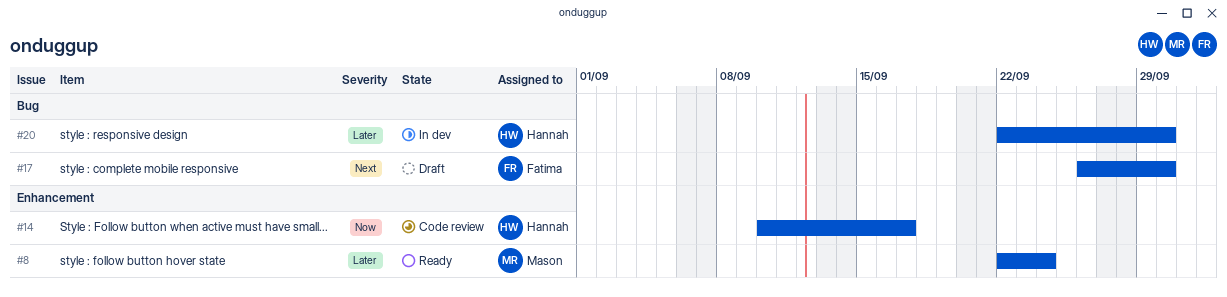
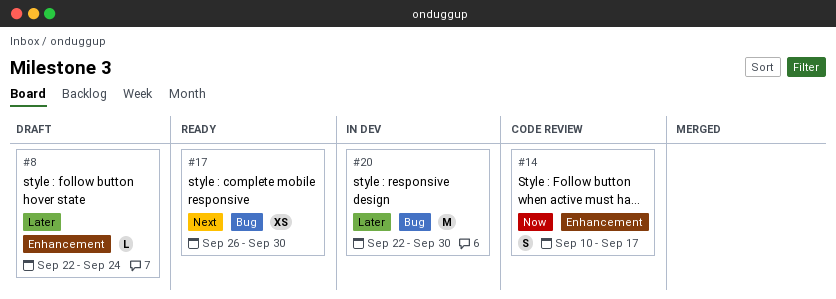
#8, status: Ready -> Draft
#17, status: Draft -> Ready

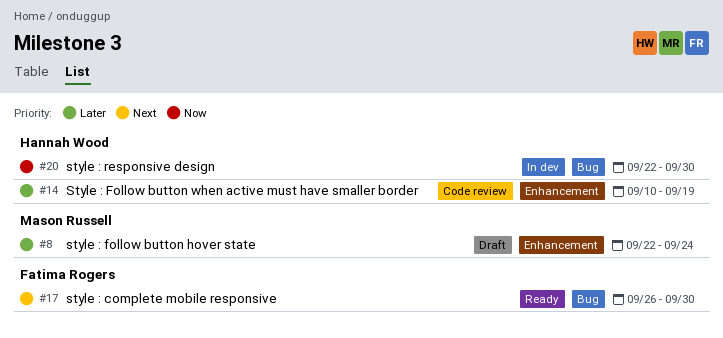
#14, priority: Now -> Later
#14, due: Sep 17 -> Sep 19
#20, priority: Later -> Now

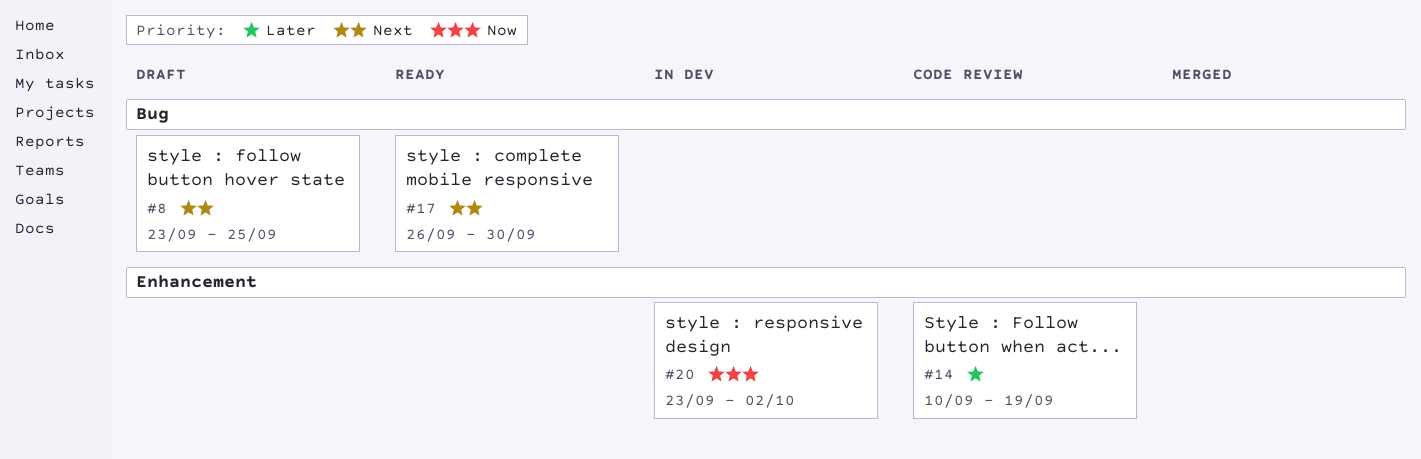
#8, priority: Later -> Next
#8, label: Enhancement -> Bug
#8, start: Sep 22 -> Sep 23
#8, due: Sep 24 -> Sep 25
#20, label: Bug -> Enhancement
#20, start: Sep 22 -> Sep 23
#20, due: Sep 30 -> Oct 2

